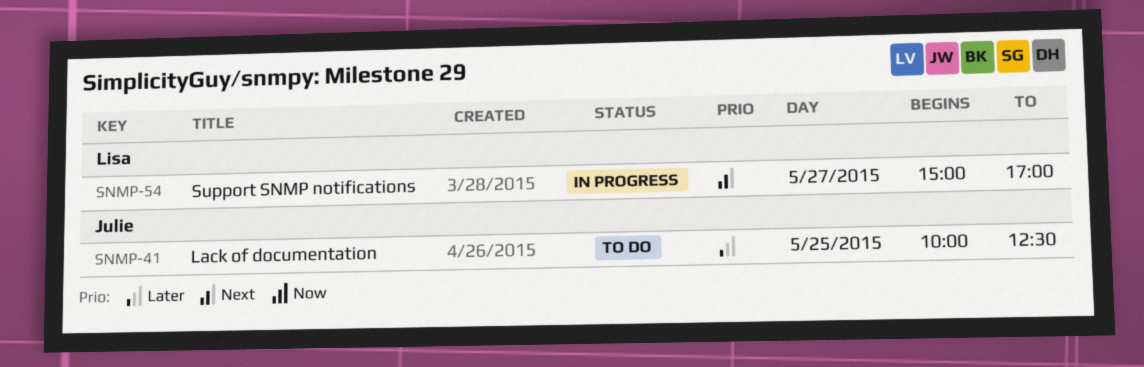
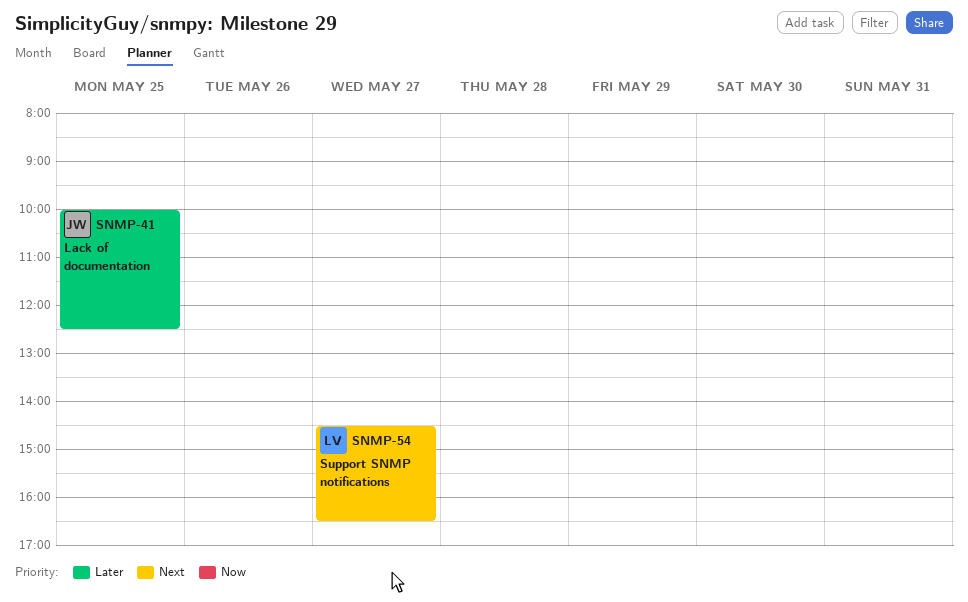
SNMP-54, begins: 15:00 -> 14:30
SNMP-54, ends: 17:00 -> 16:30

